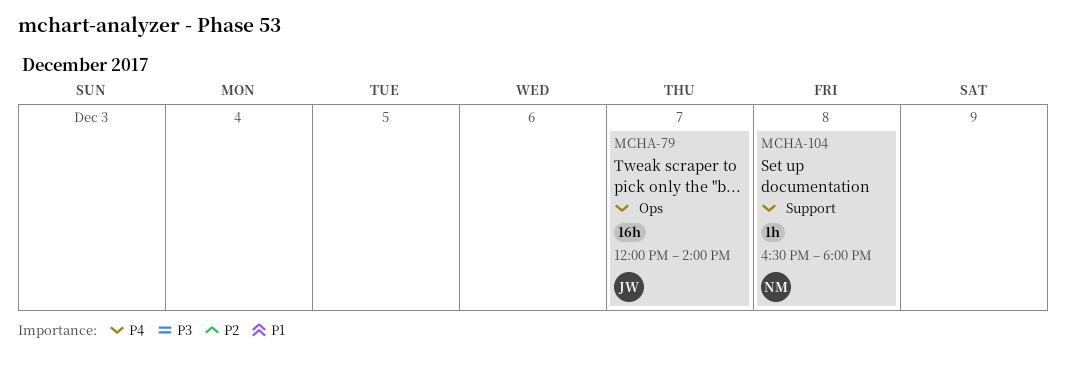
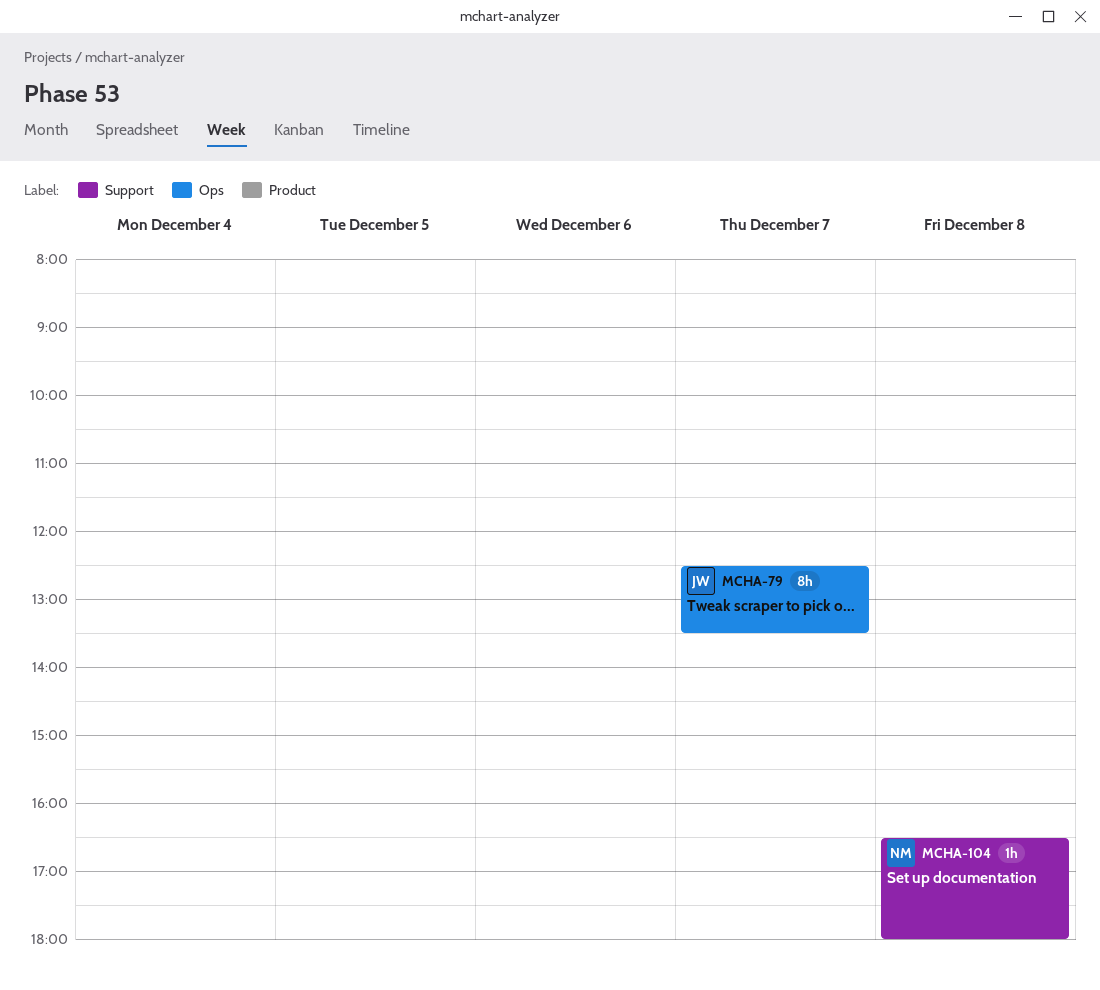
MCHA-79, estimate: 16h -> 8h
MCHA-79, begins: 12:00 -> 12:30
MCHA-79, ends: 14:00 -> 13:30

